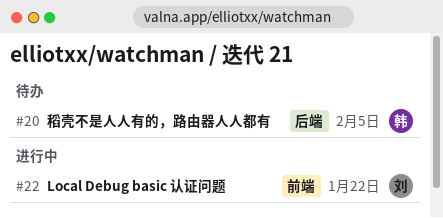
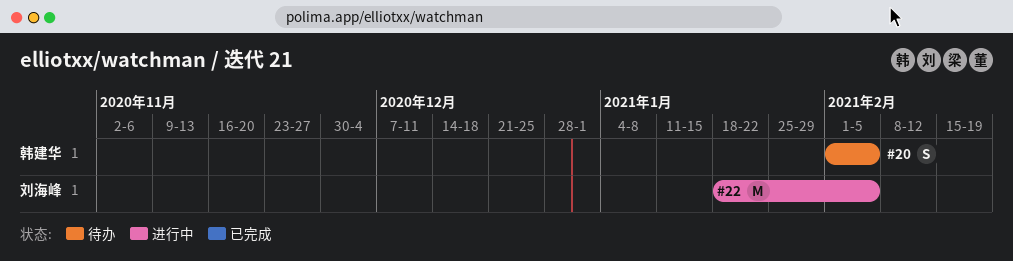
#22, due: Jan 22 -> Feb 5

